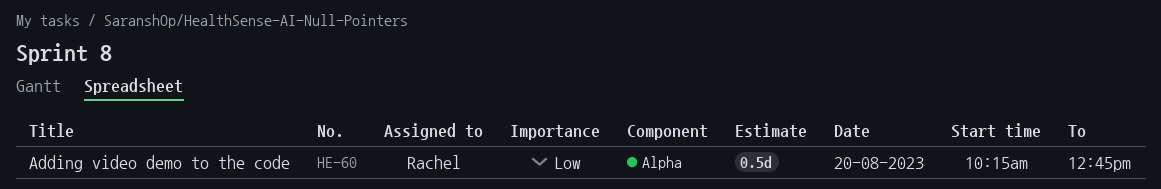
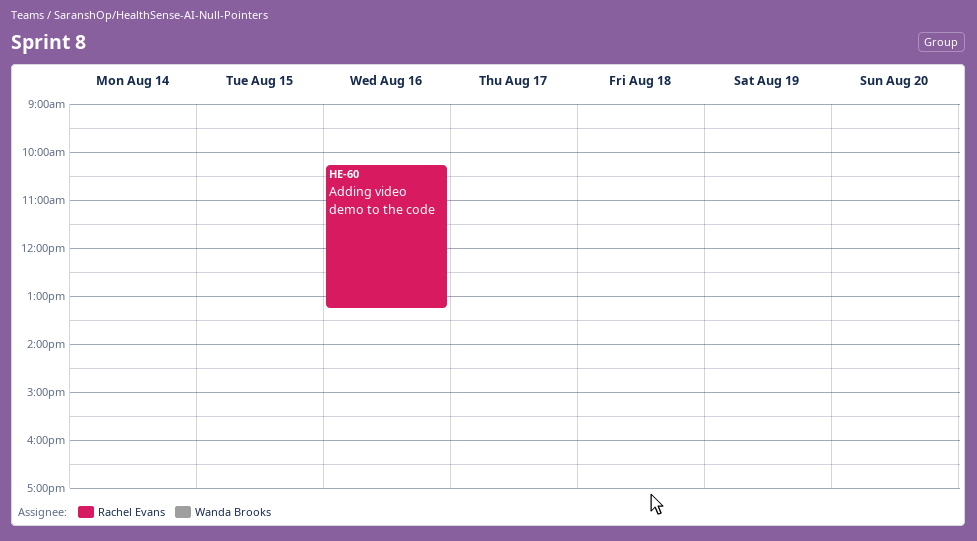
HE-60, day: Aug 20 -> Aug 16
HE-60, ends: 12:45 -> 13:15

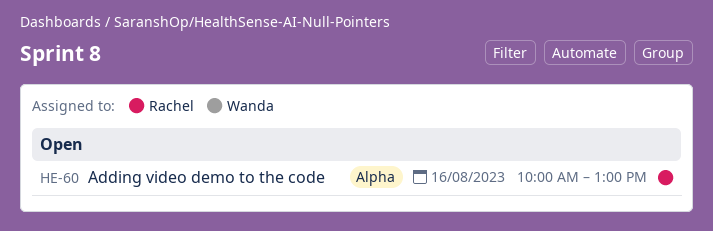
HE-60, begins: 10:15 -> 10:00
HE-60, ends: 13:15 -> 13:00

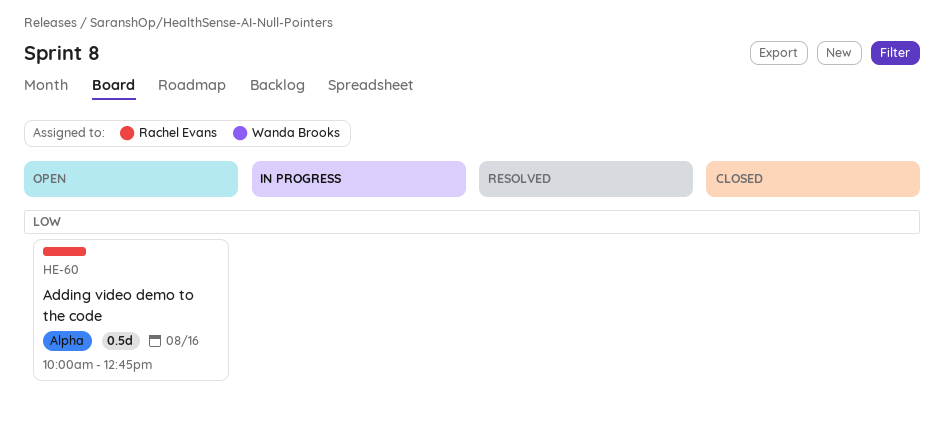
HE-60, ends: 13:00 -> 12:45

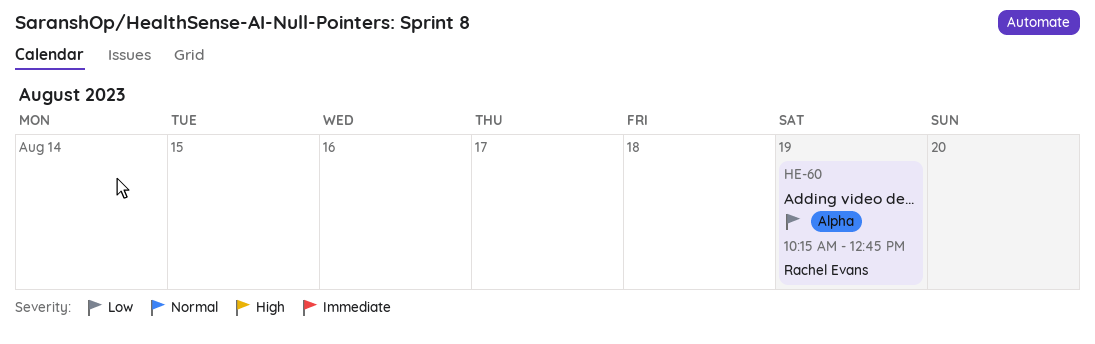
HE-60, day: Aug 16 -> Aug 19
HE-60, begins: 10:00 -> 10:15

